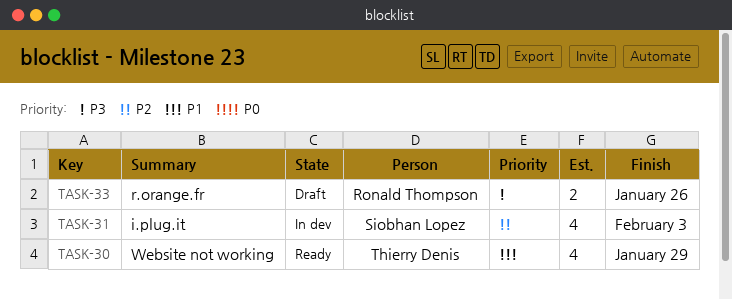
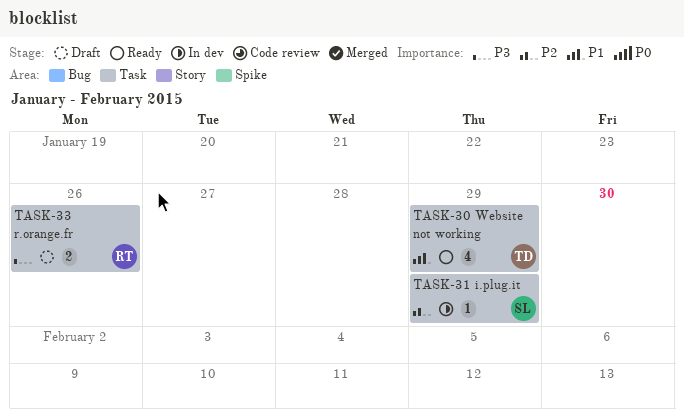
TASK-31, estimate: 4 -> 1
TASK-31, due: Feb 3 -> Jan 29

